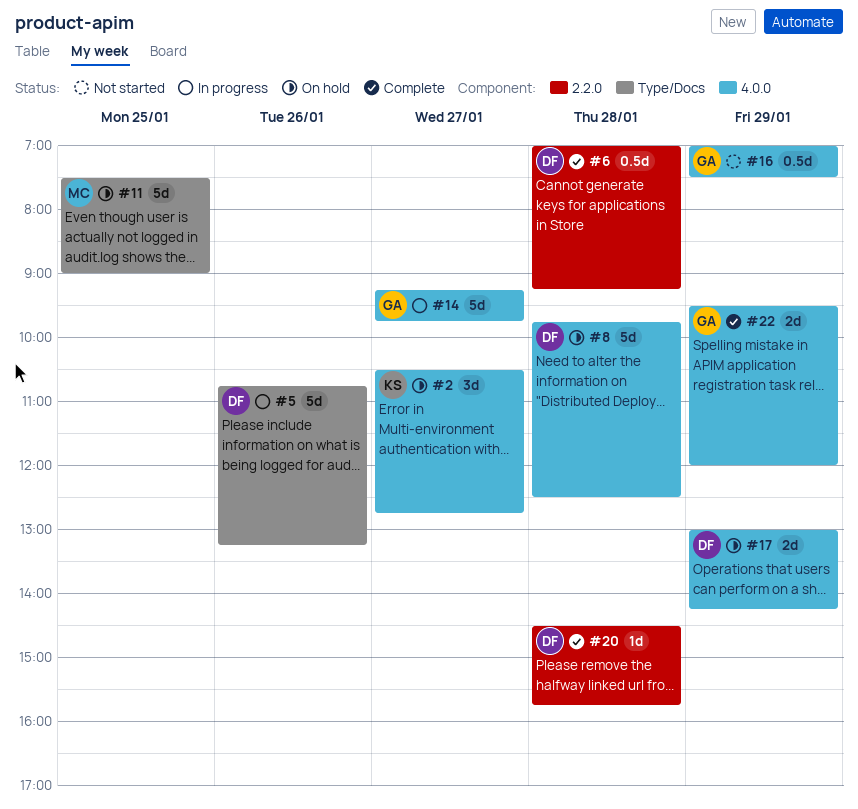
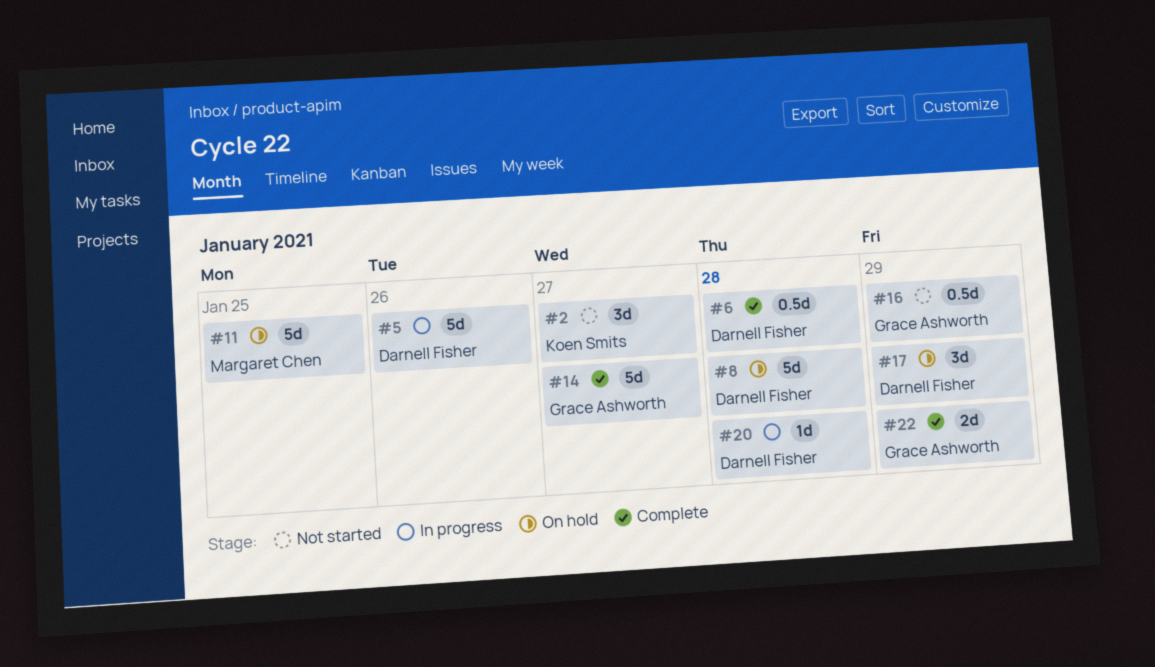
#2, status: On hold -> Not started
#14, status: In progress -> Complete
#17, estimate: 2d -> 3d
#20, status: Complete -> In progress

